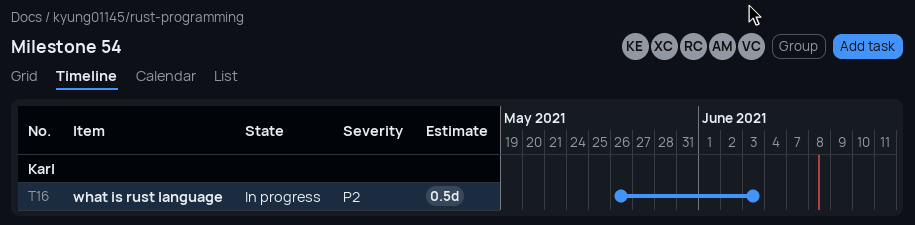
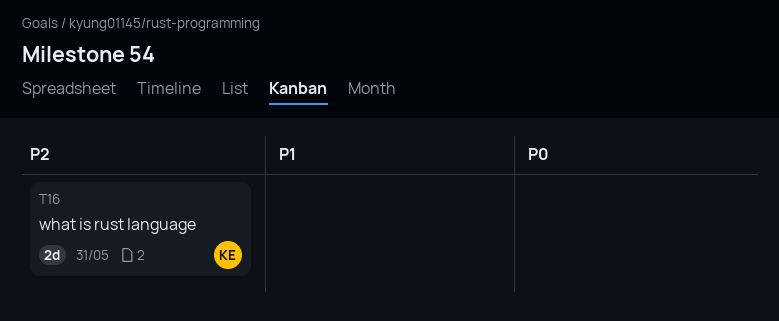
T16, estimate: 0.5d -> 2d
T16, due: Jun 3 -> May 31

